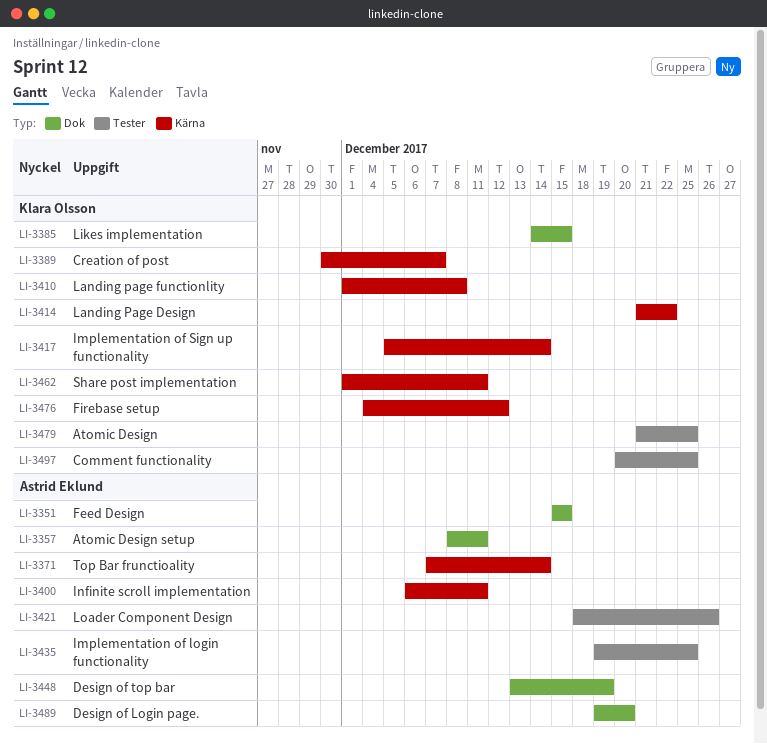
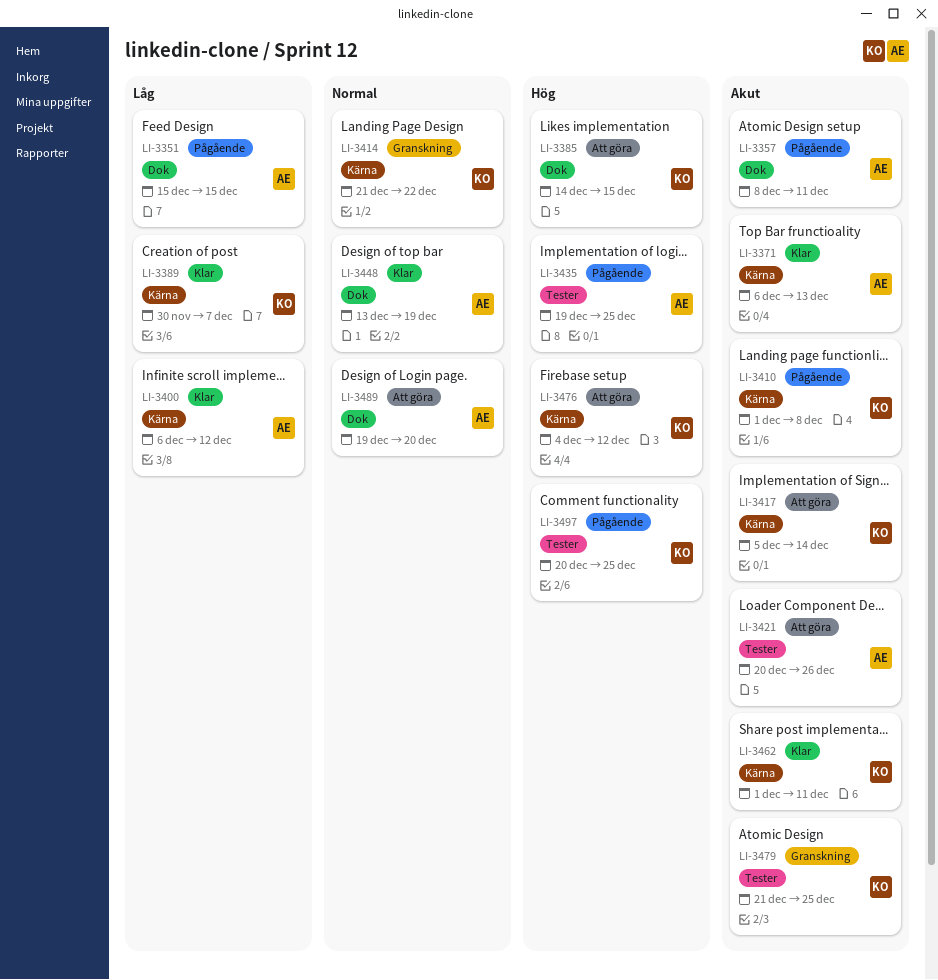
LI-3371, start: Dec 7 -> Dec 6
LI-3371, due: Dec 14 -> Dec 13
LI-3400, due: Dec 11 -> Dec 12
LI-3421, start: Dec 18 -> Dec 20

